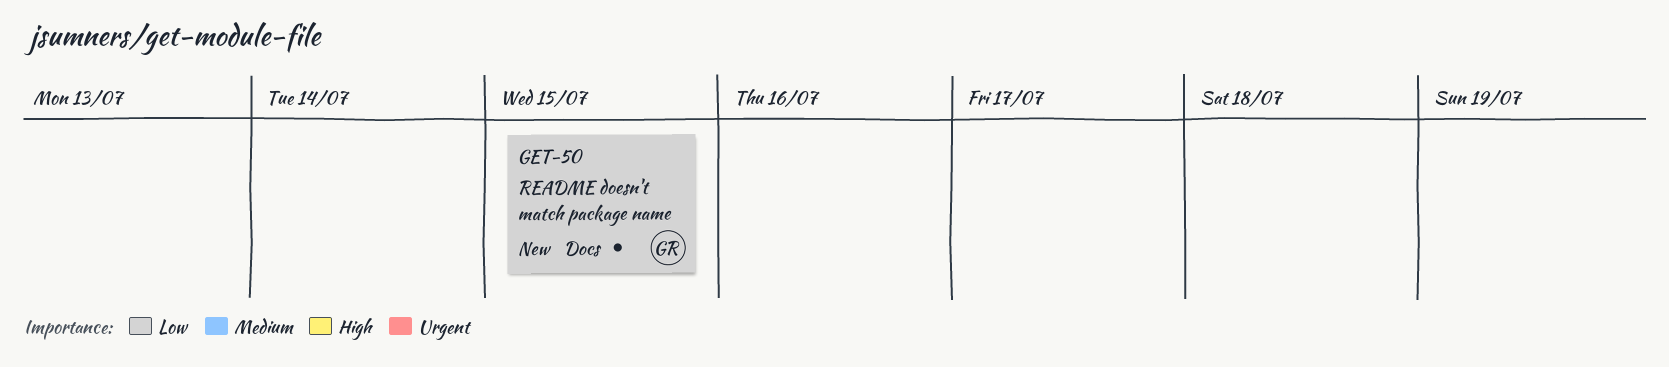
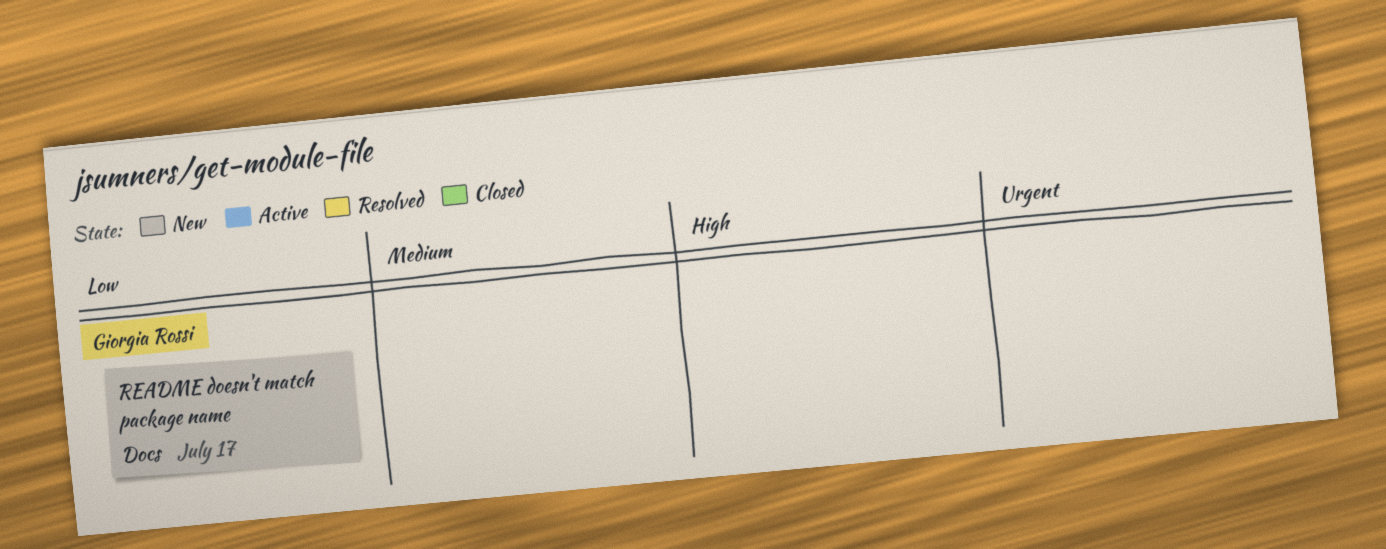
README doesn't match package name, due: Jul 15 -> Jul 17

